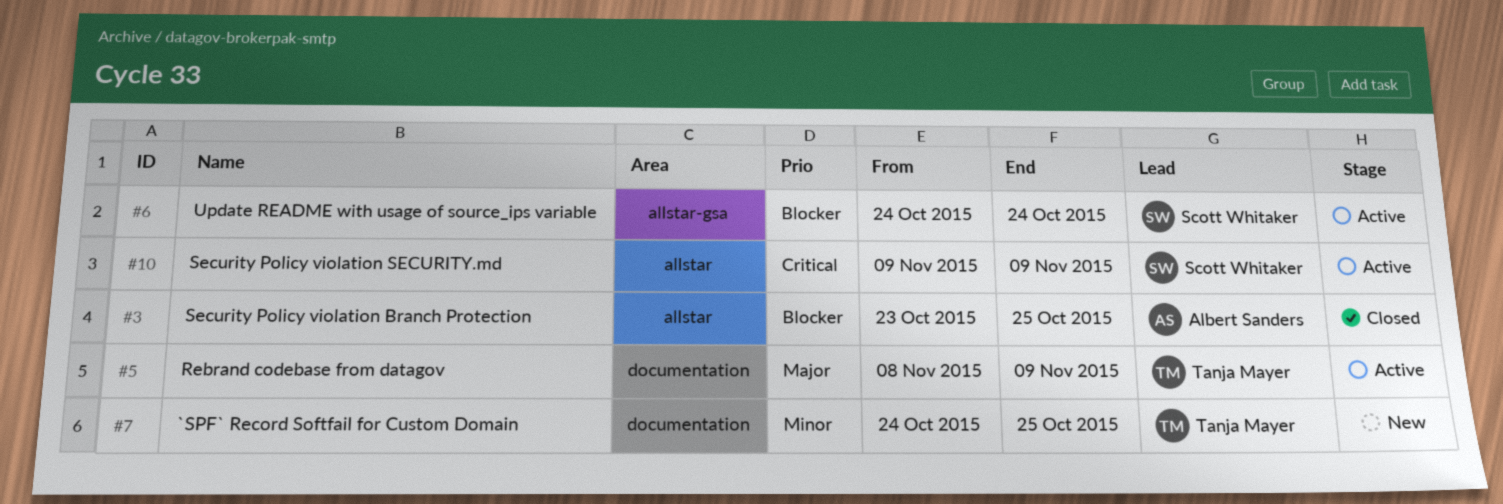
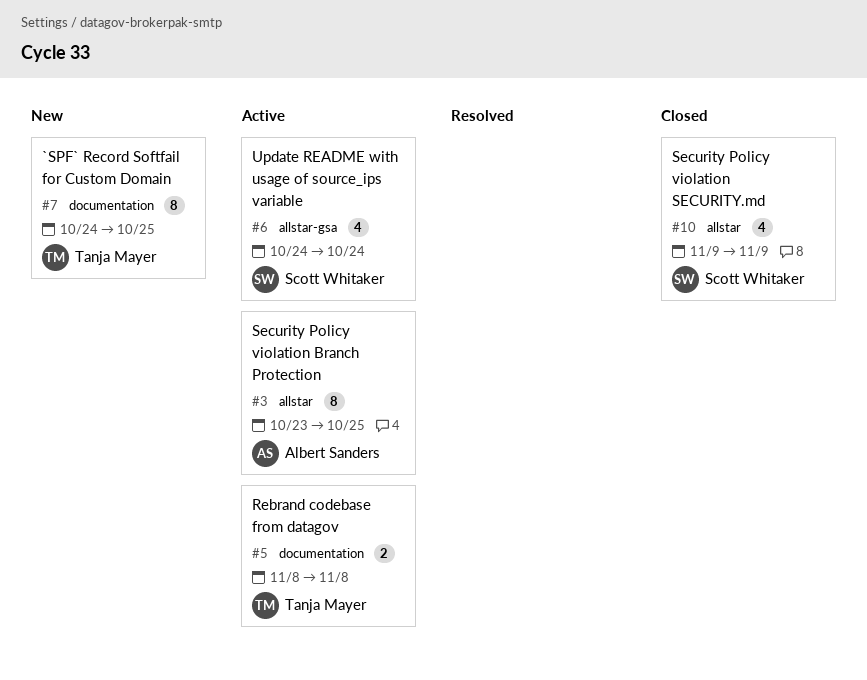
#3, status: Closed -> Active
#5, due: Nov 9 -> Nov 8
#10, status: Active -> Closed

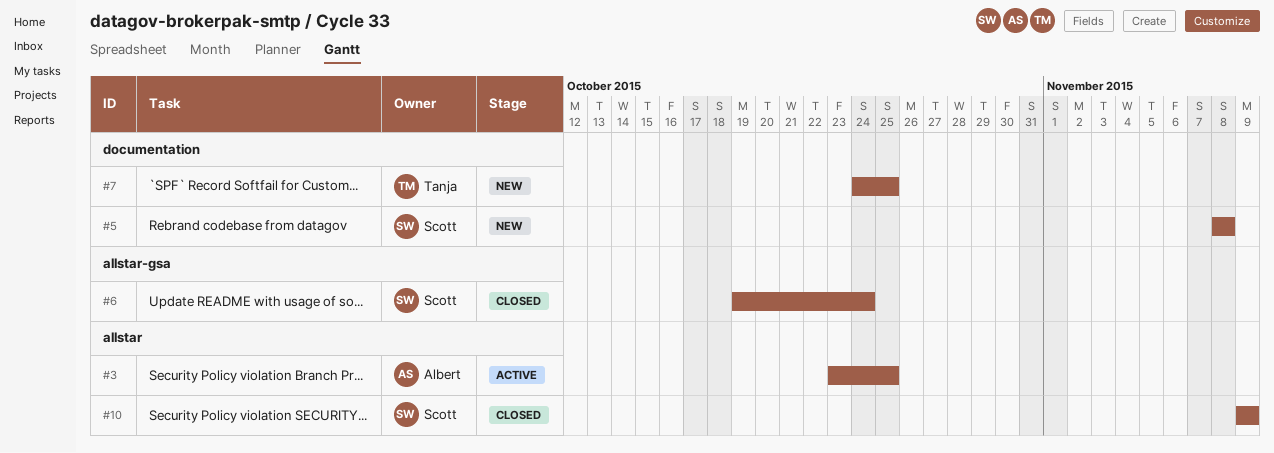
#5, status: Active -> New
#5, owner: Tanja Mayer -> Scott Whitaker
#6, status: Active -> Closed
#6, start: Oct 24 -> Oct 19

